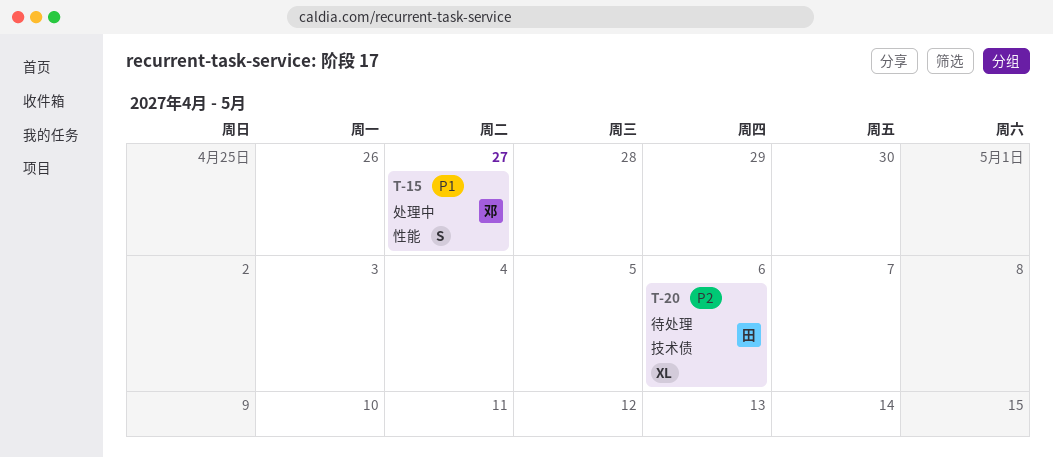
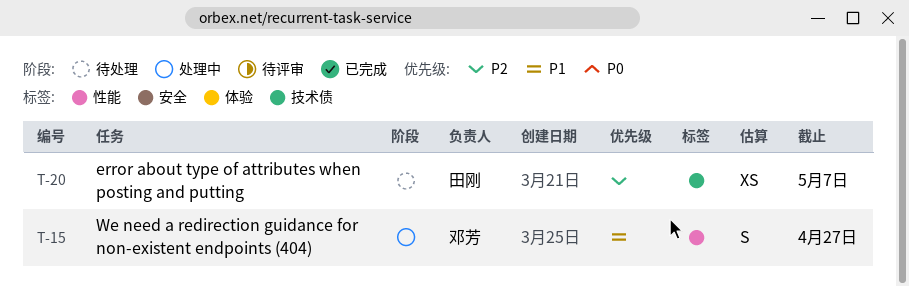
T-20, estimate: XL -> XS
T-20, due: May 6 -> May 7

